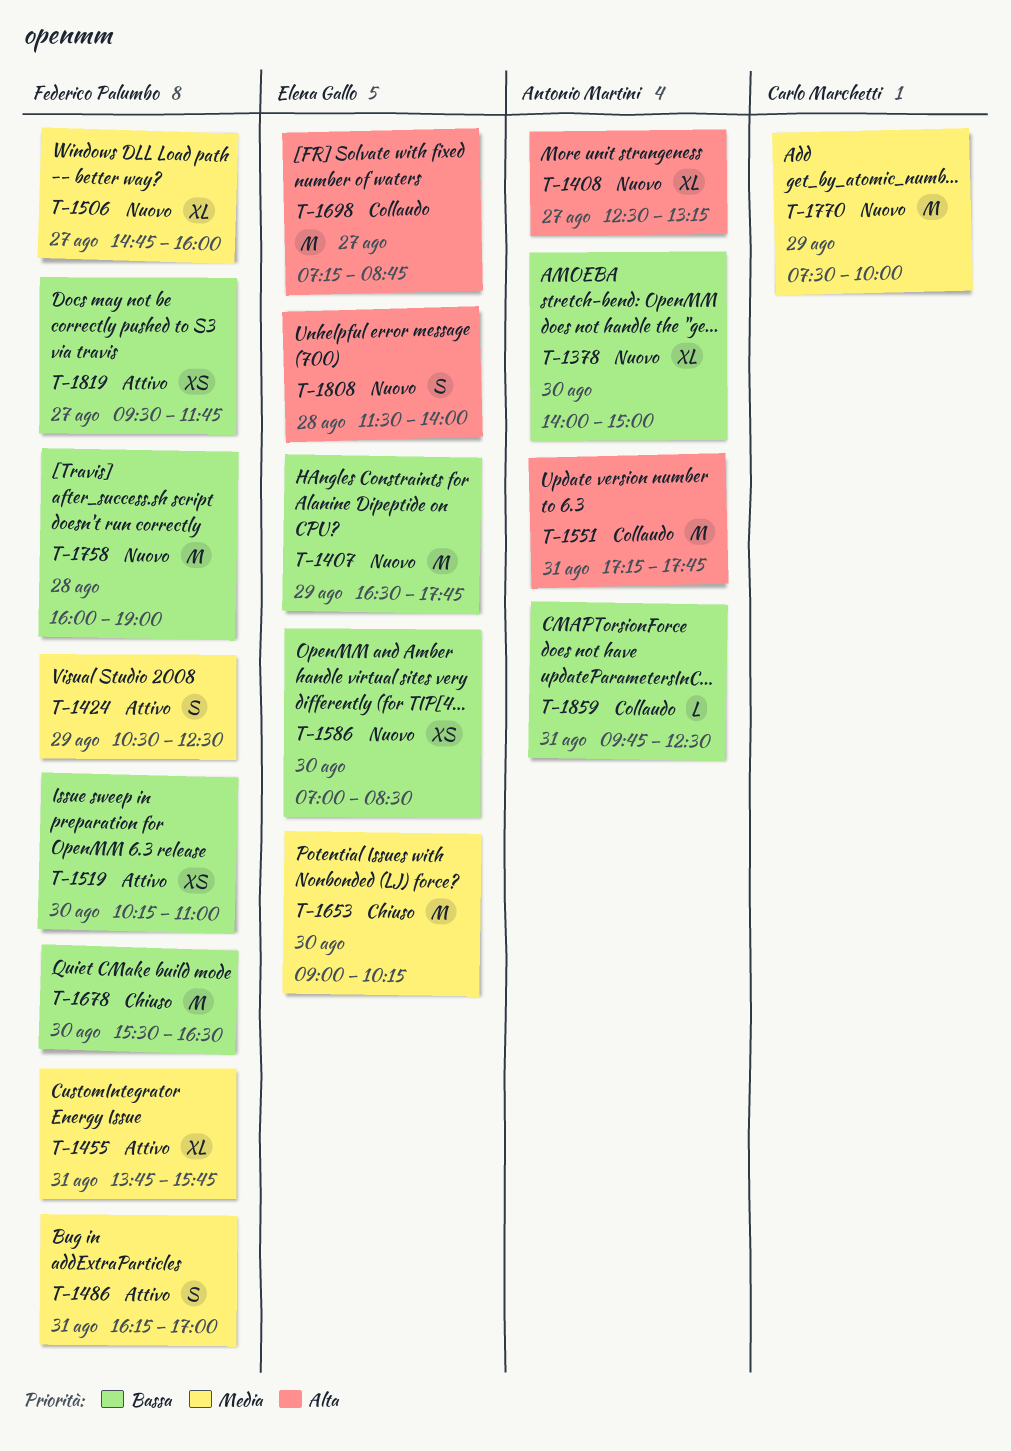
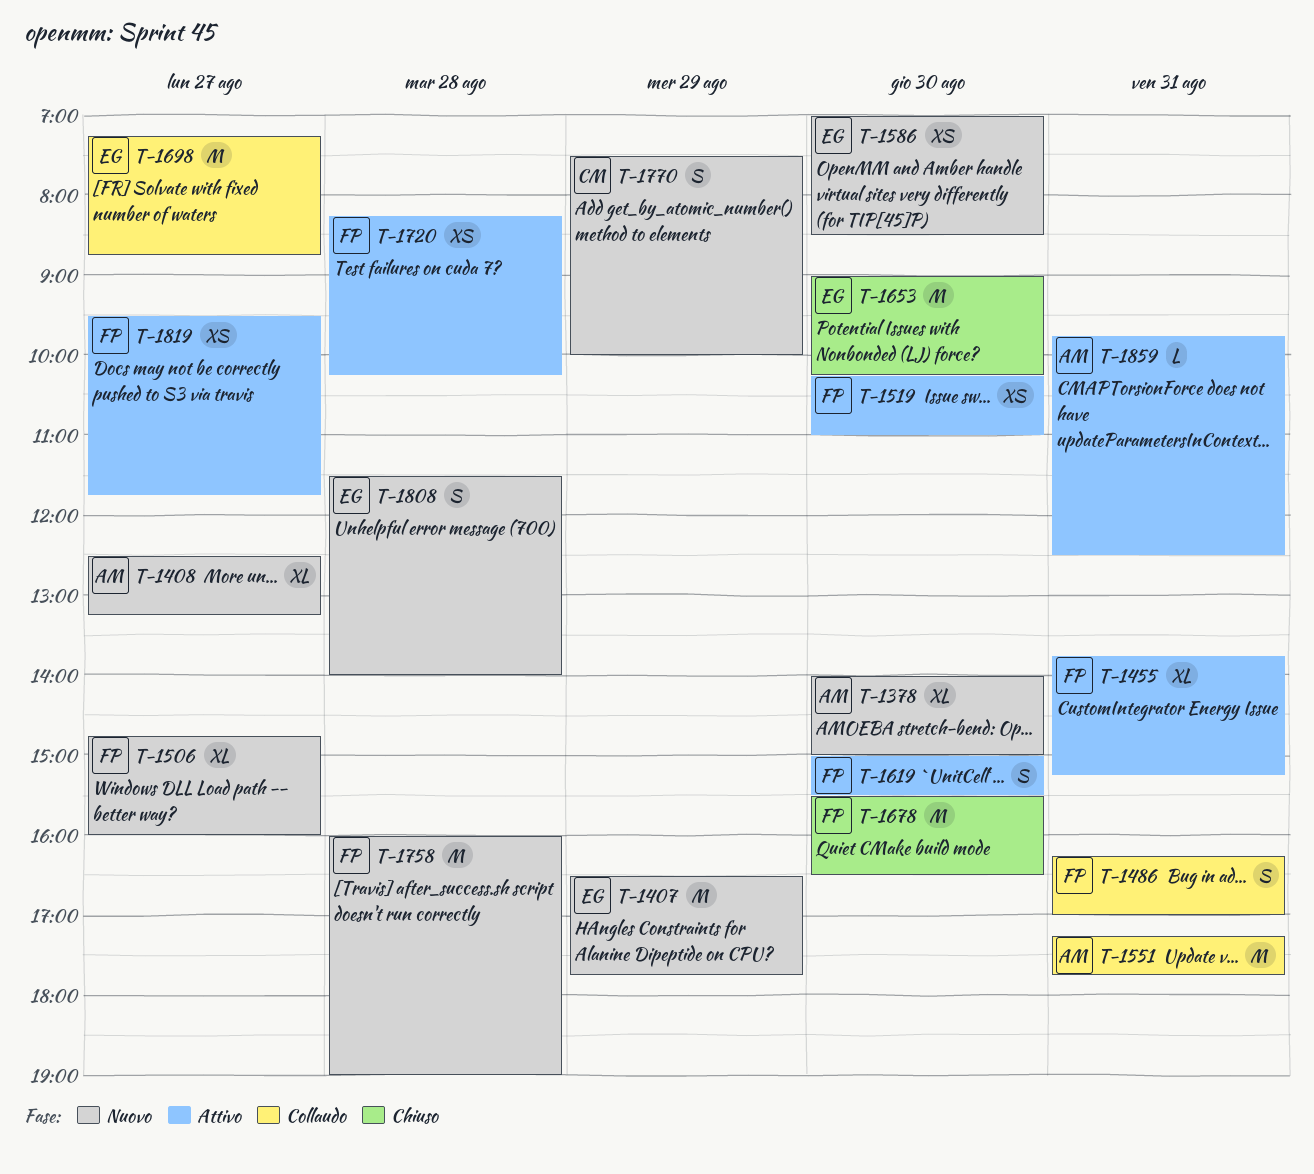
T-1424: present -> none
T-1455, ends: 15:45 -> 15:15
T-1486, status: Attivo -> Collaudo
T-1619: none -> present
T-1720: none -> present
T-1770, estimate: M -> S
T-1859, status: Collaudo -> Attivo

